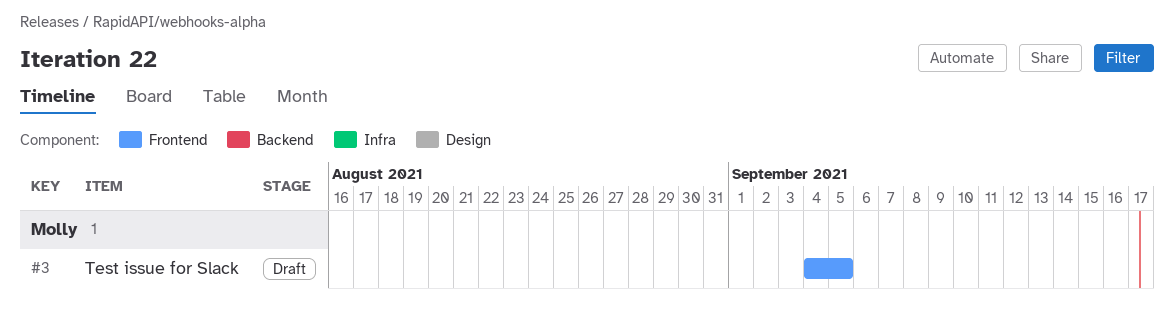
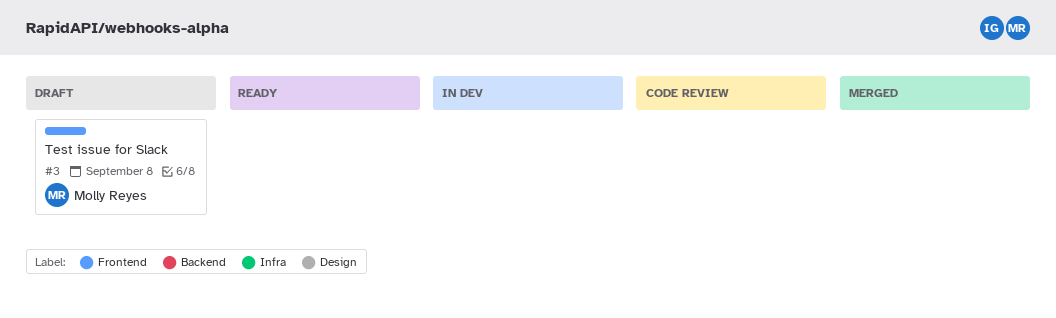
#3, due: Sep 5 -> Sep 8

